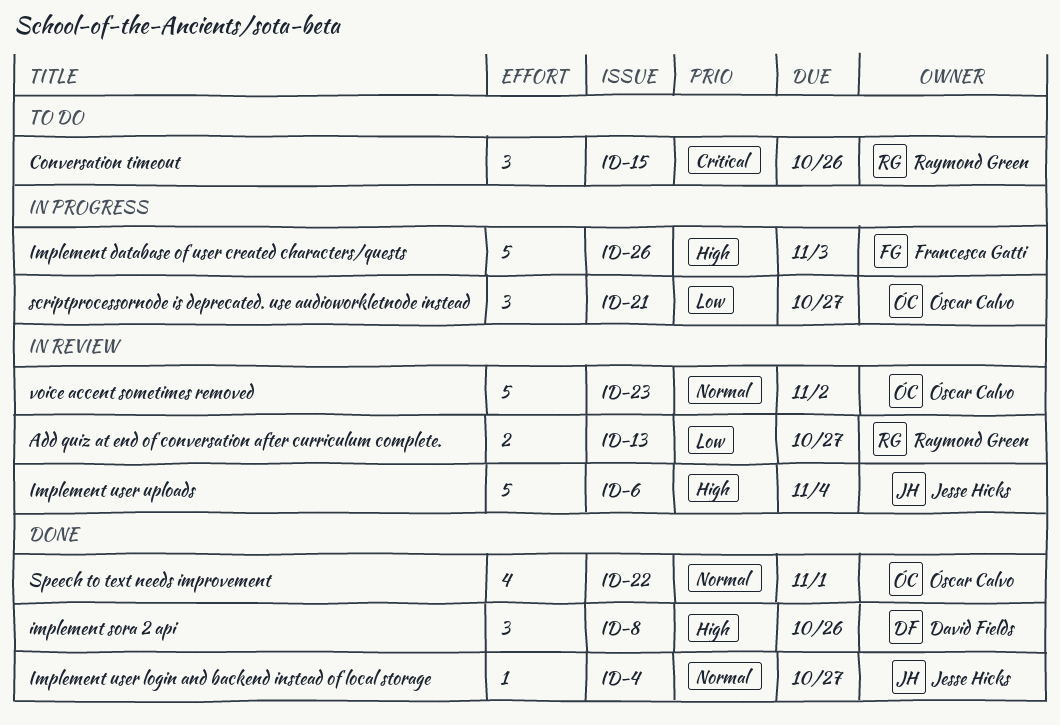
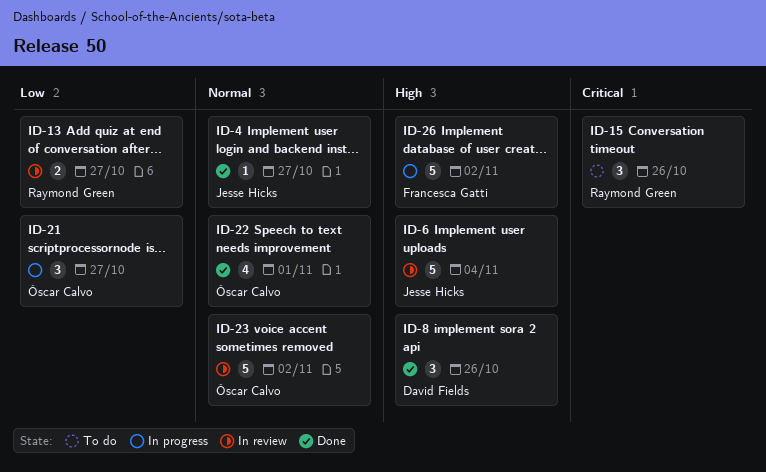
ID-26, due: Nov 3 -> Nov 2

